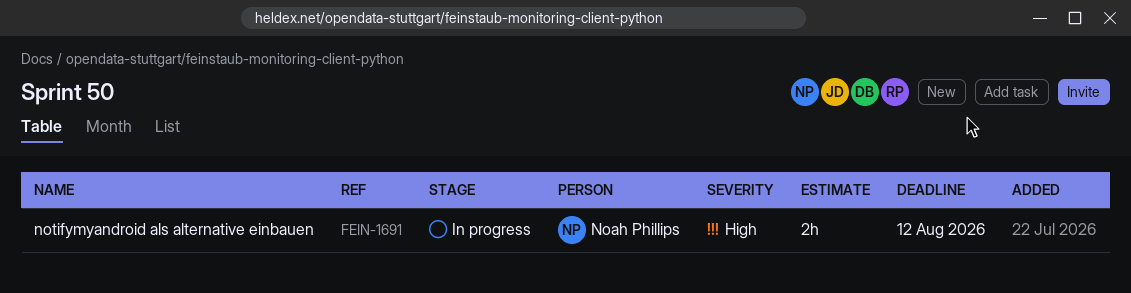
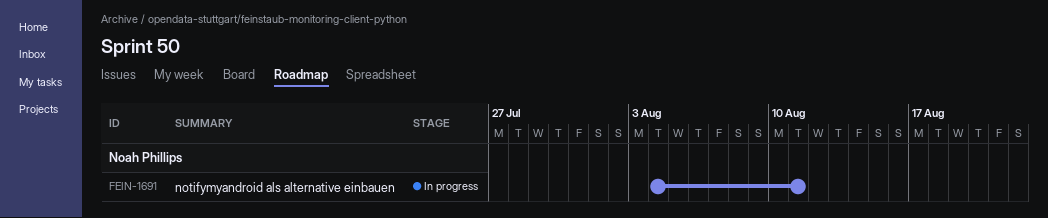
FEIN-1691, due: Aug 12 -> Aug 11

